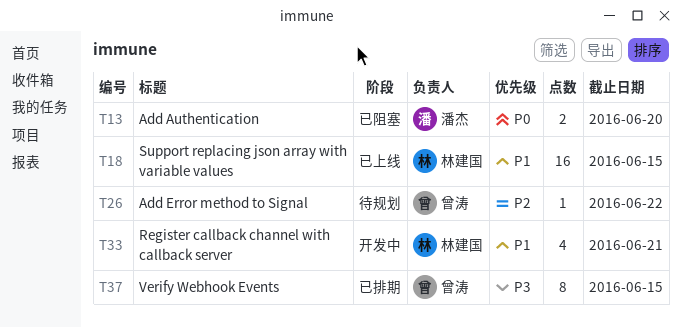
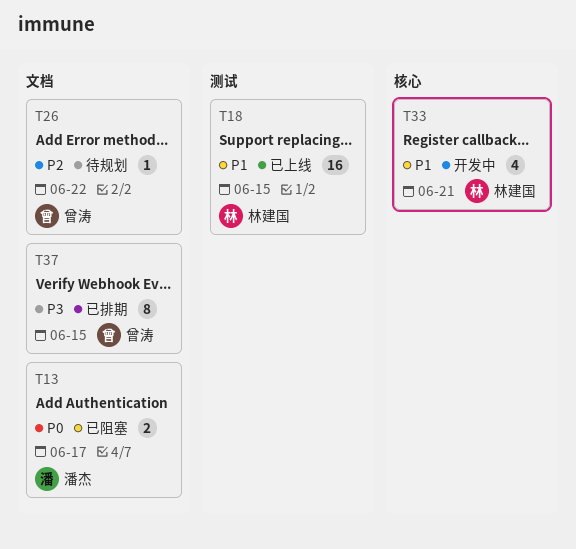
T13, due: Jun 20 -> Jun 17

